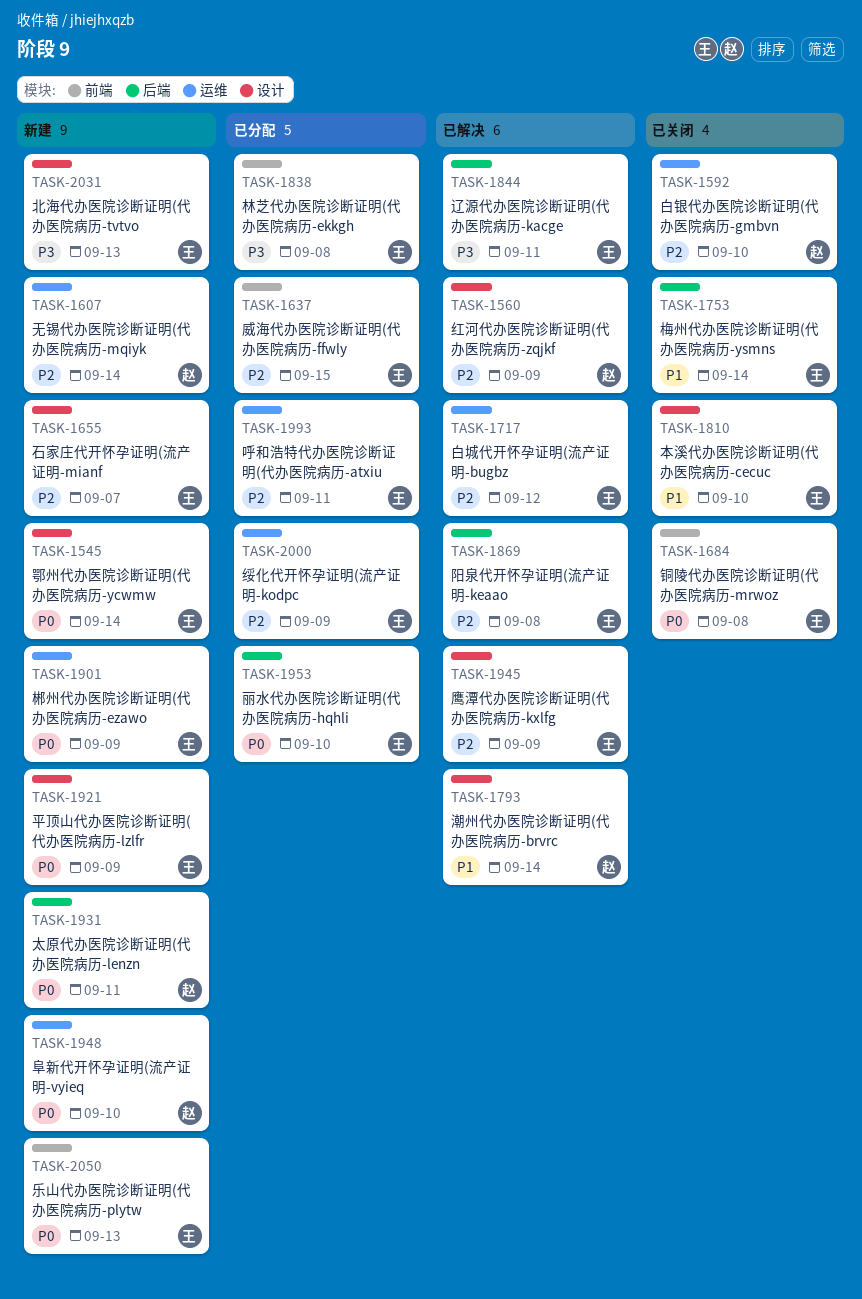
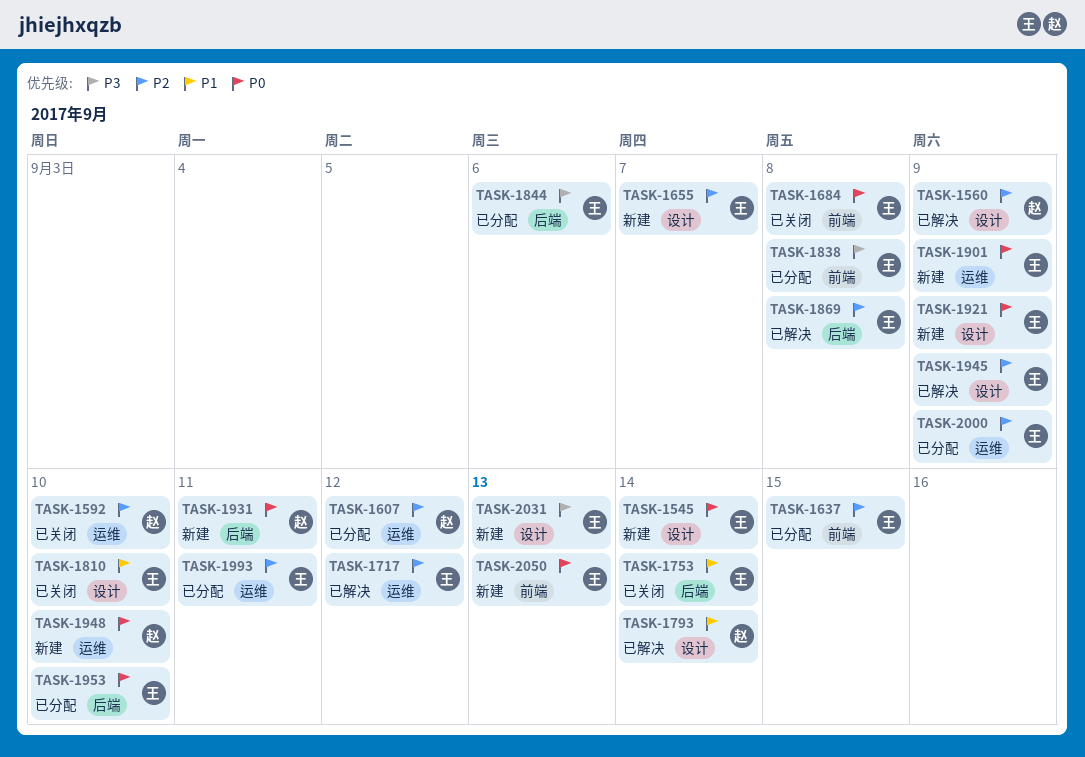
TASK-1607, status: 新建 -> 已分配
TASK-1607, due: Sep 14 -> Sep 12
TASK-1844, status: 已解决 -> 已分配
TASK-1844, due: Sep 11 -> Sep 6

